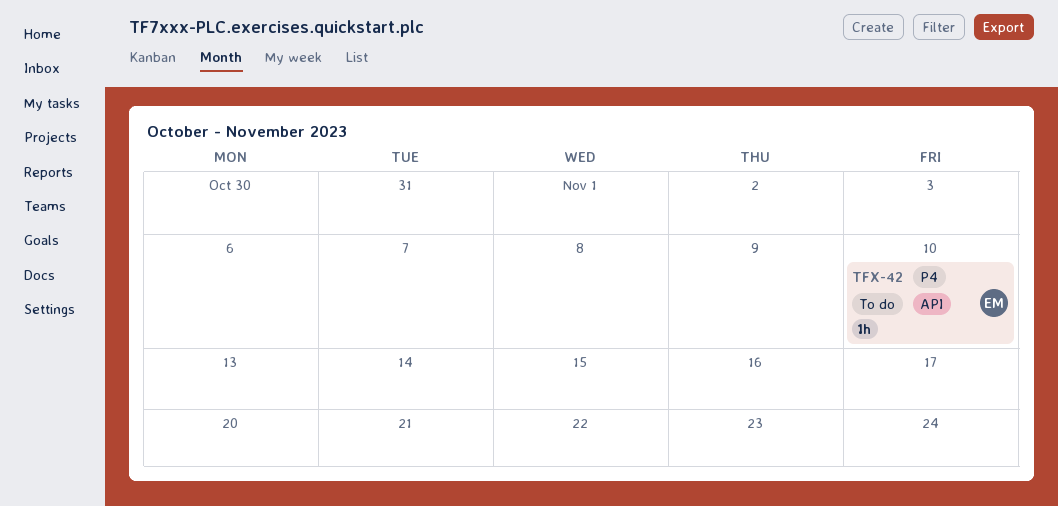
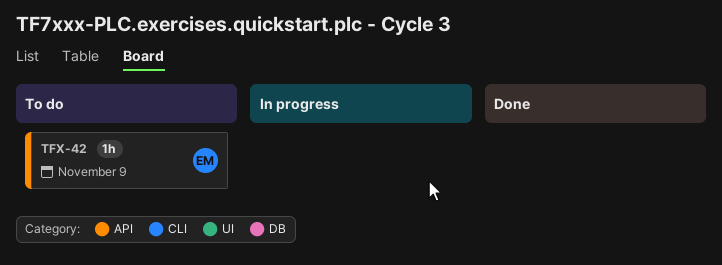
TFX-42, due: Nov 10 -> Nov 9

